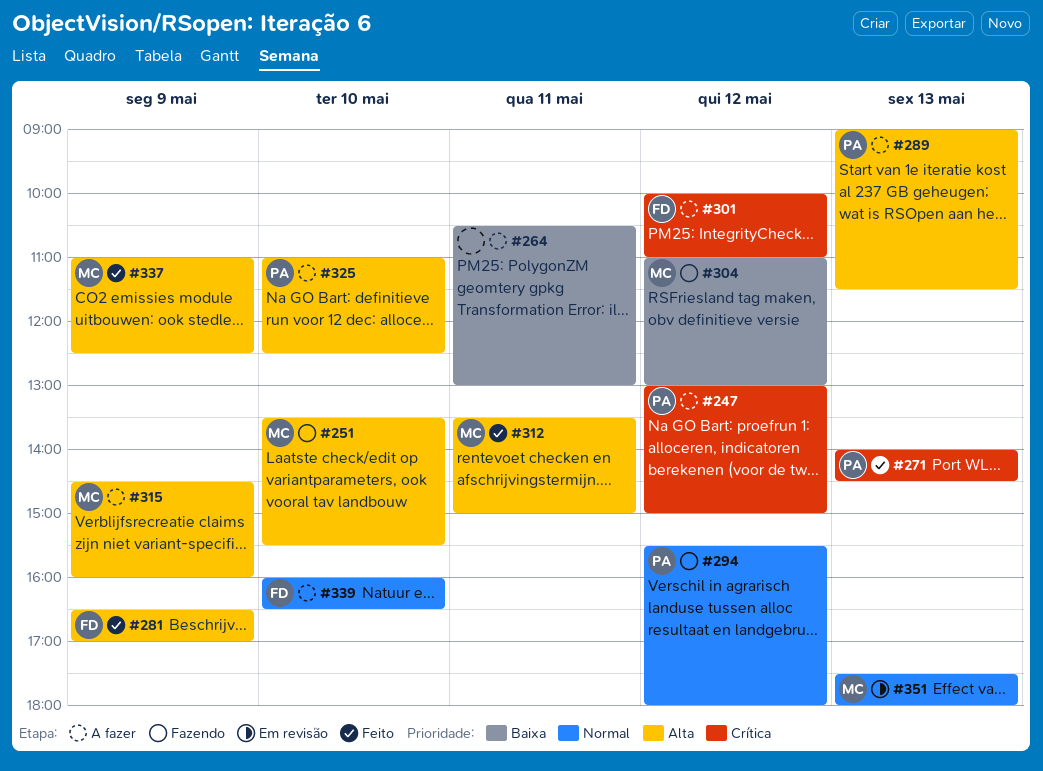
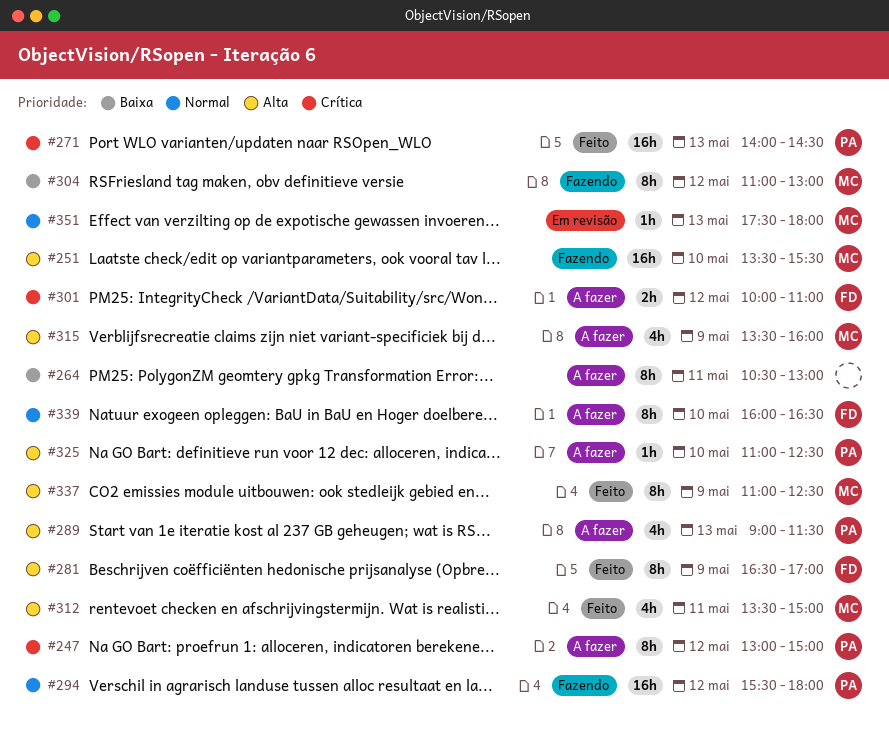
#315, begins: 14:30 -> 13:30

